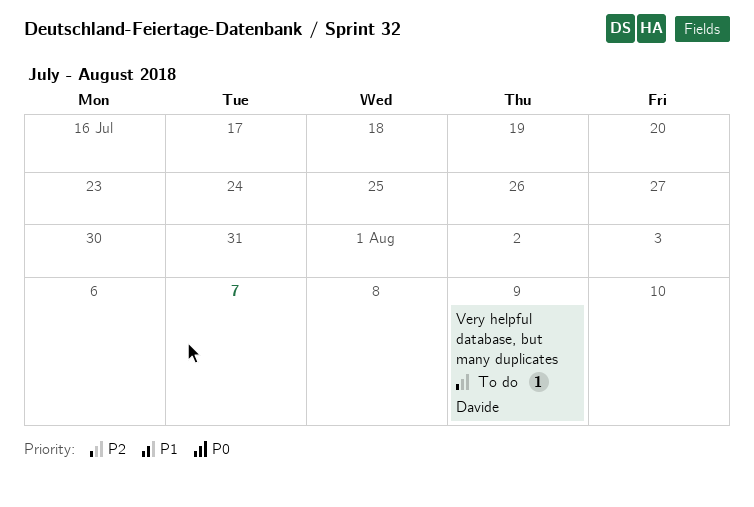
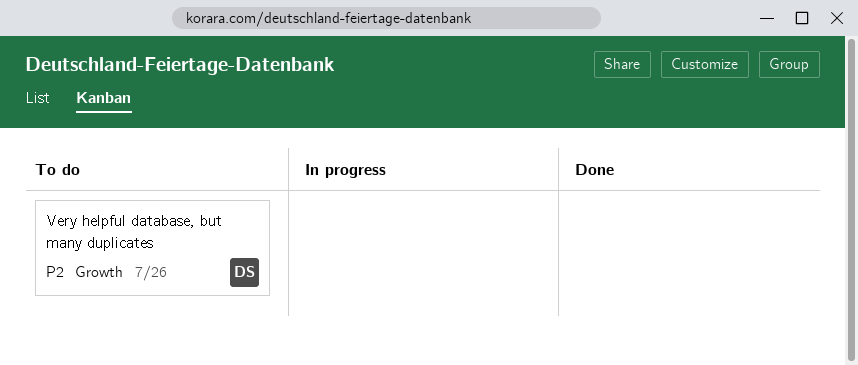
Very helpful database, but many duplicates, due: Aug 9 -> Jul 26

